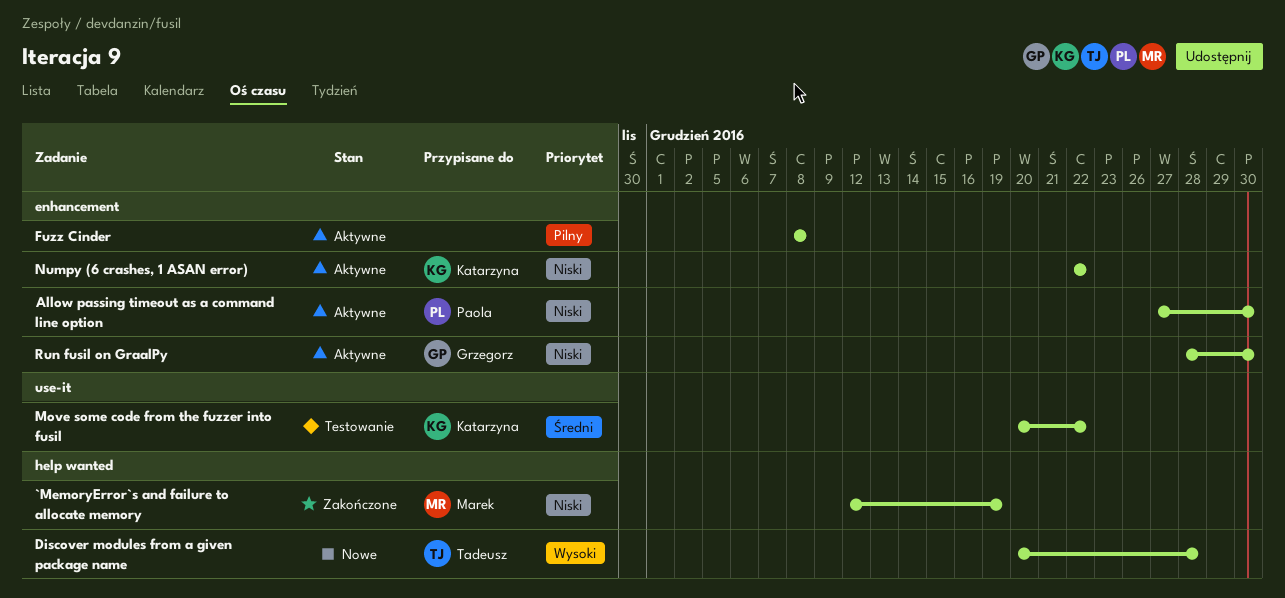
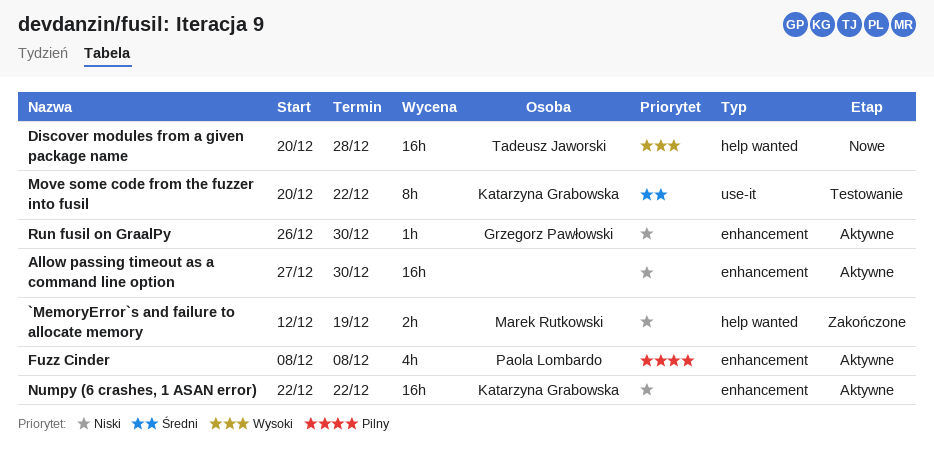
Allow passing timeout as a command line option, owner: Paola Lombardo -> none
Fuzz Cinder, owner: none -> Paola Lombardo
Run fusil on GraalPy, start: Dec 28 -> Dec 26

